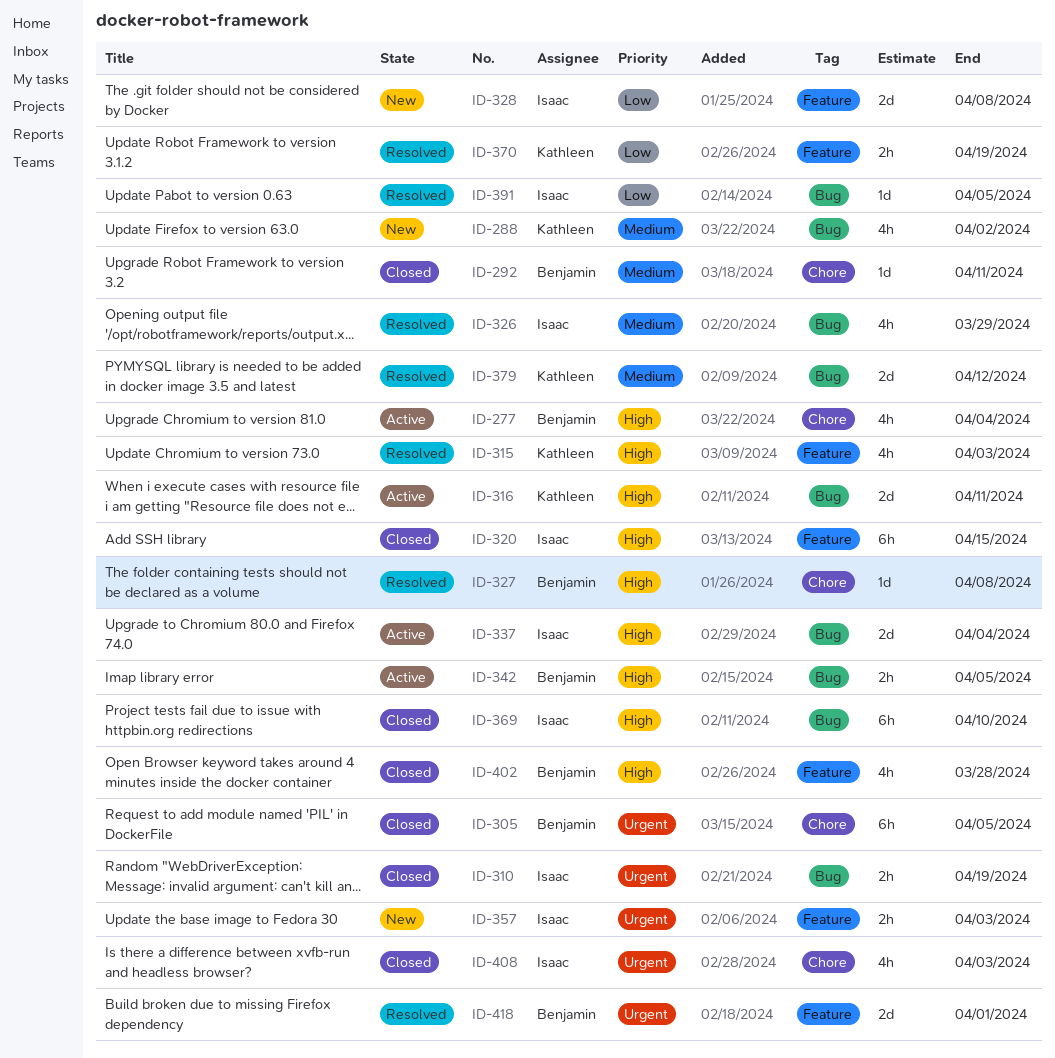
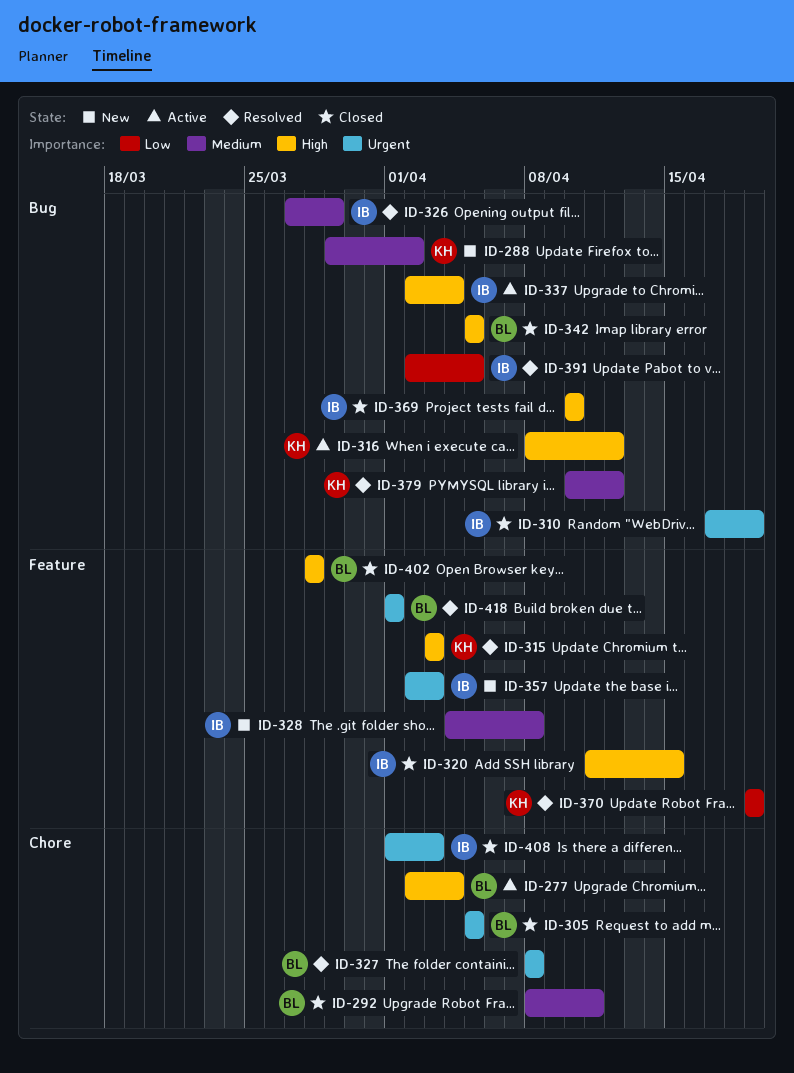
ID-316, due: Apr 11 -> Apr 12
ID-327, priority: High -> Urgent
ID-328, priority: Low -> Medium
ID-342, status: Active -> Closed

